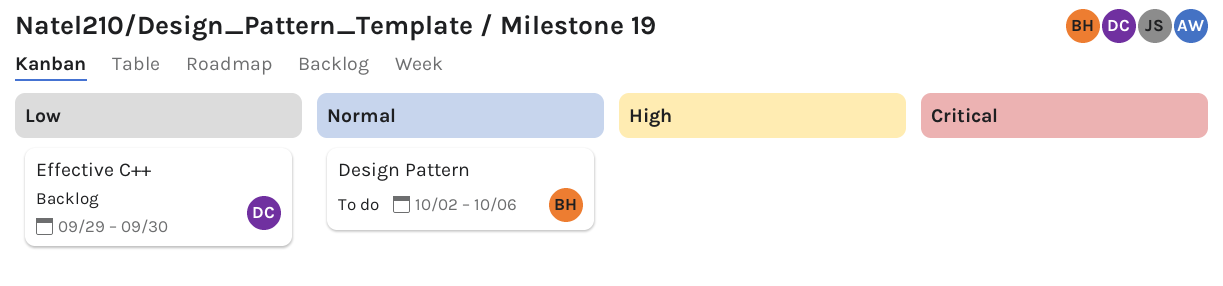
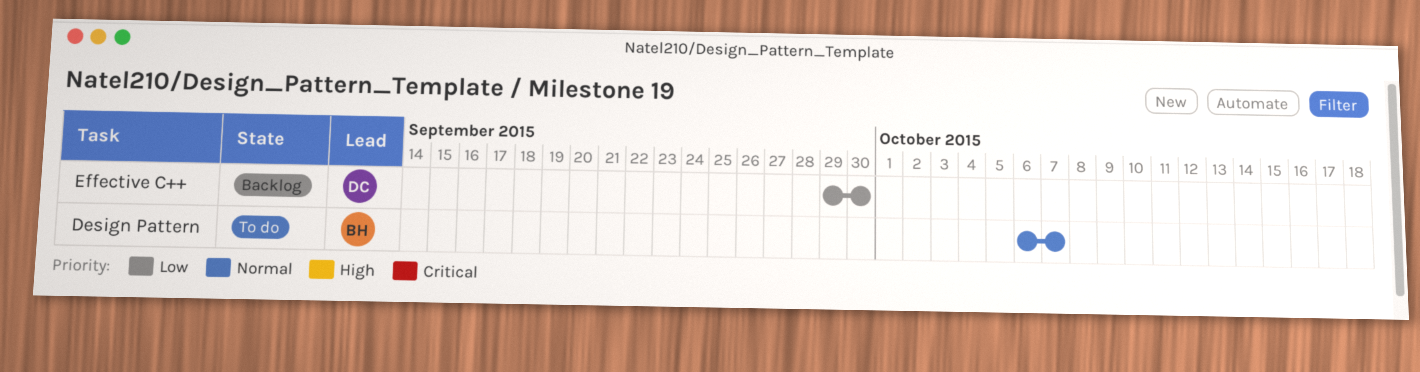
Design Pattern, start: Oct 2 -> Oct 6
Design Pattern, due: Oct 6 -> Oct 7

